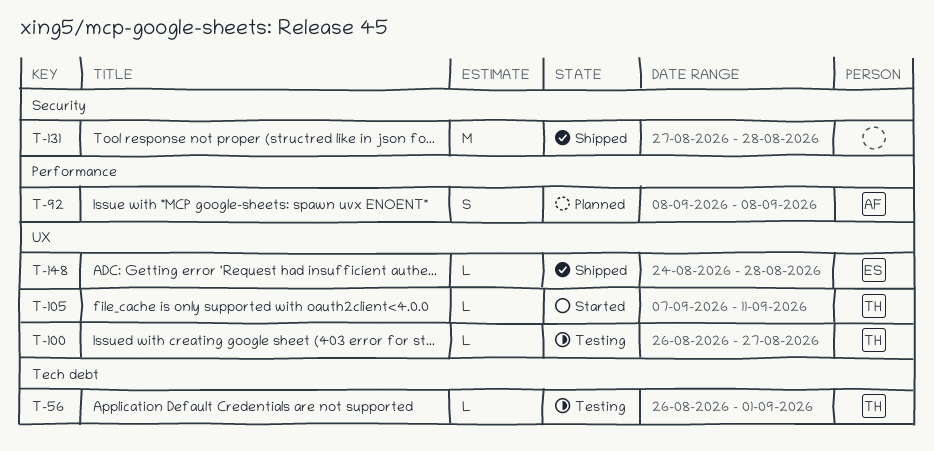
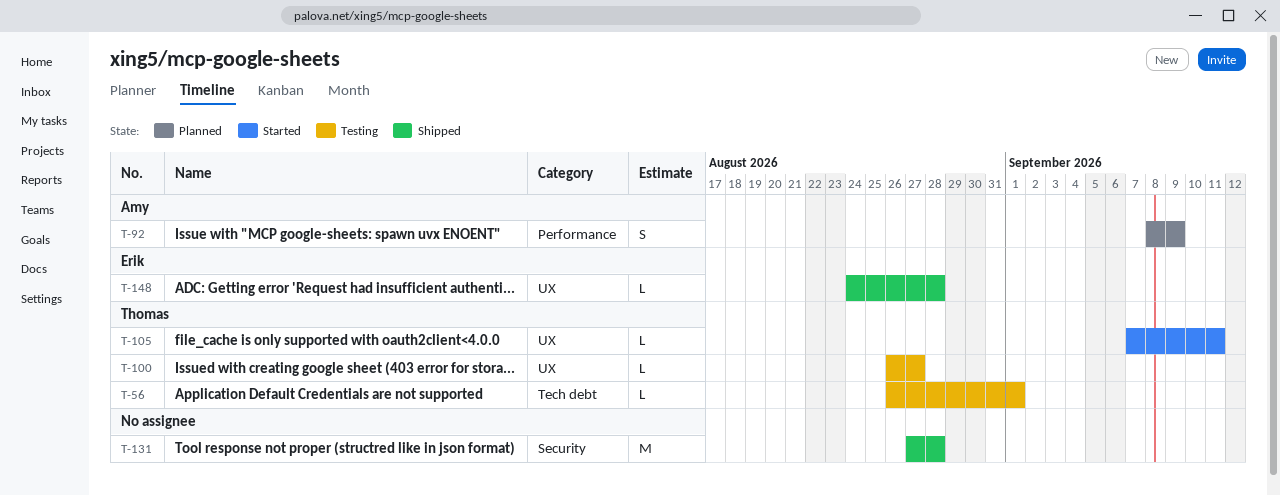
T-92, due: Sep 8 -> Sep 9

